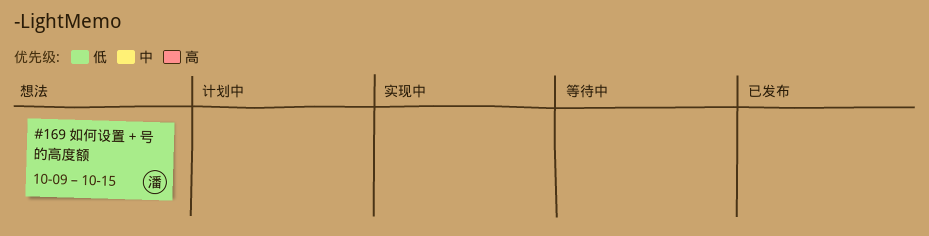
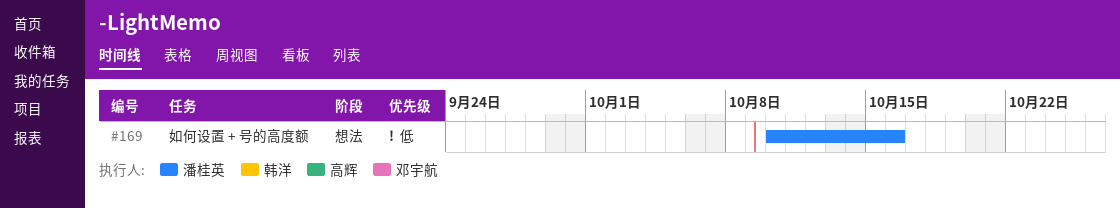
#169, start: Oct 9 -> Oct 10
#169, due: Oct 15 -> Oct 16

